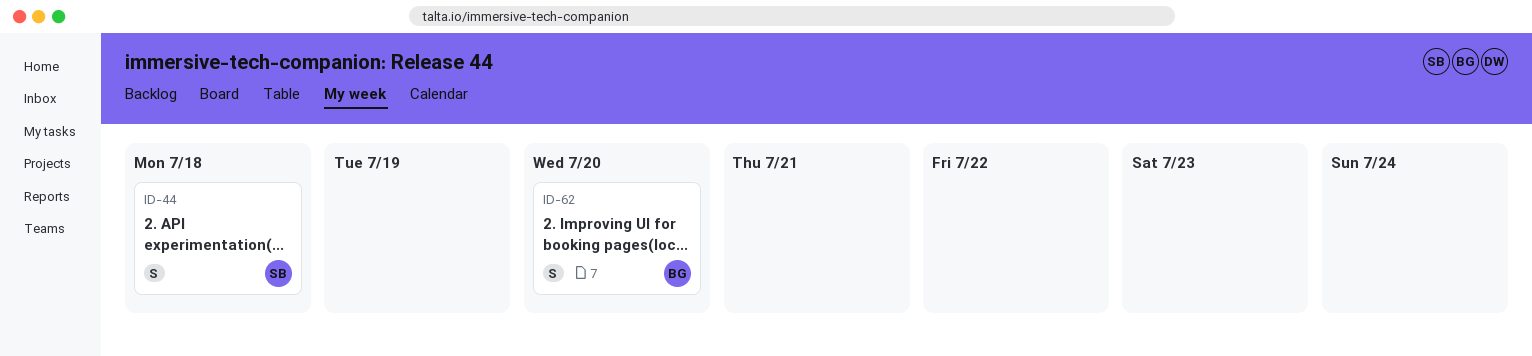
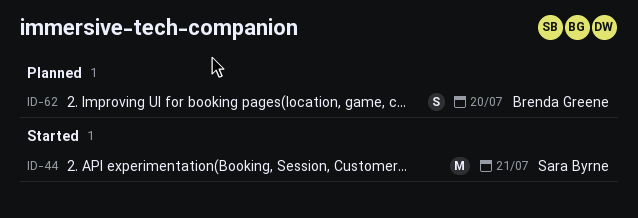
ID-44, estimate: S -> M
ID-44, due: Jul 18 -> Jul 21

